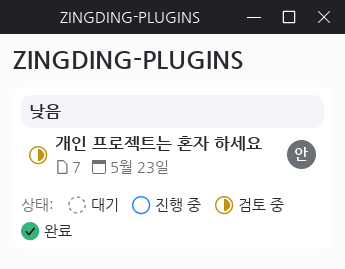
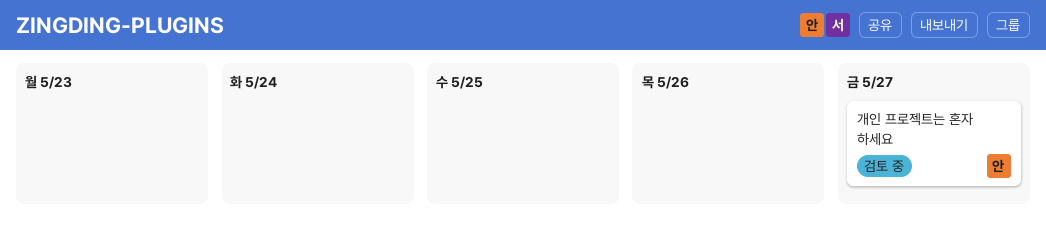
개인 프로젝트는 혼자 하세요, due: May 23 -> May 27

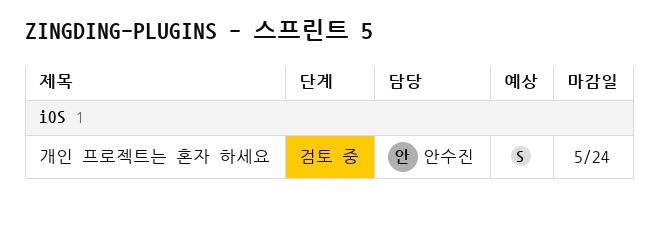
개인 프로젝트는 혼자 하세요, due: May 27 -> May 24

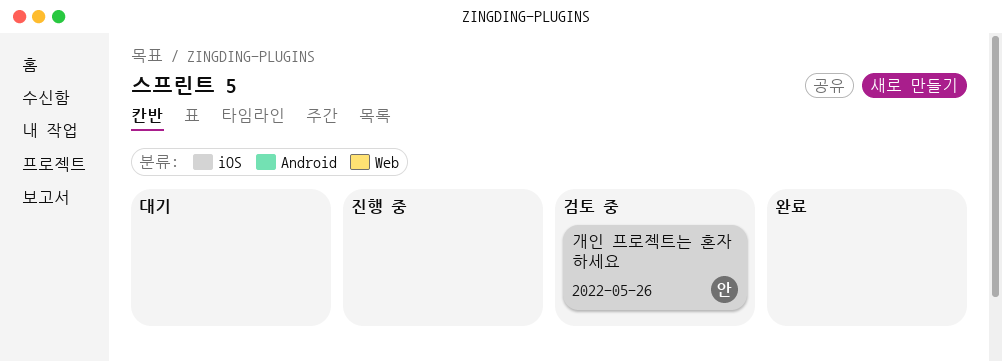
개인 프로젝트는 혼자 하세요, due: May 24 -> May 26

